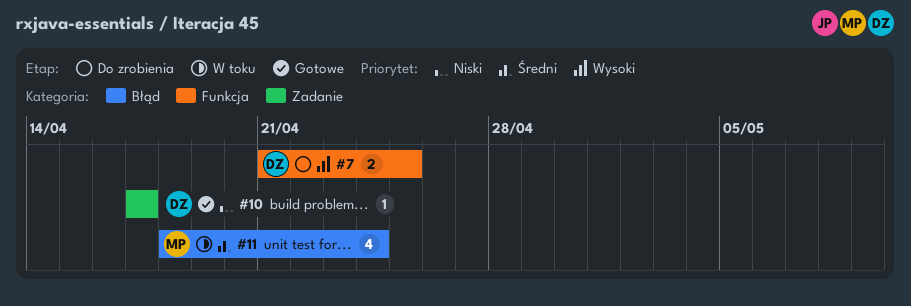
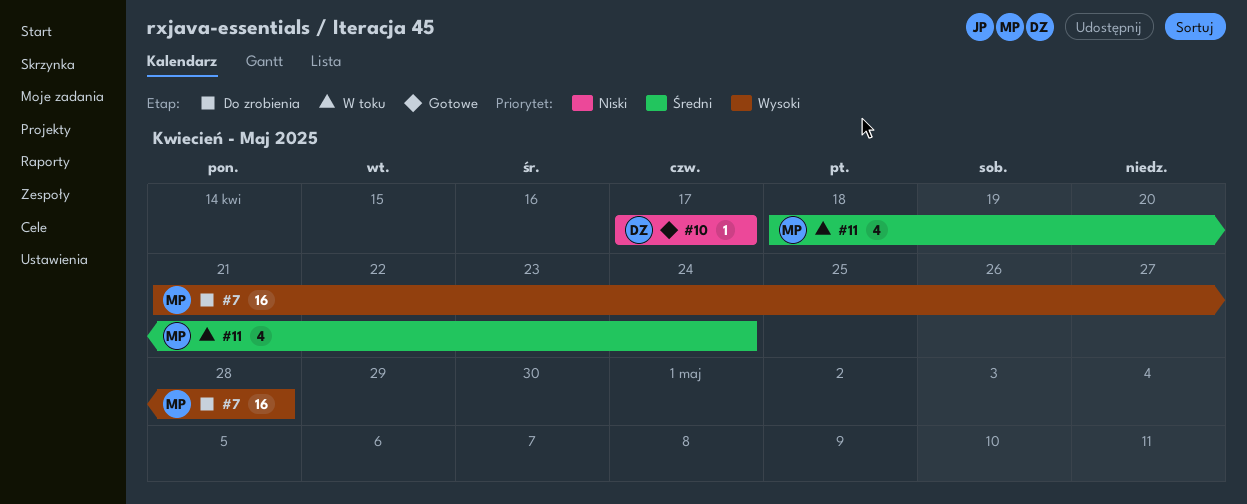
#7, owner: DZ -> MP
#7, estimate: 2 -> 16
#7, due: Apr 25 -> Apr 28

